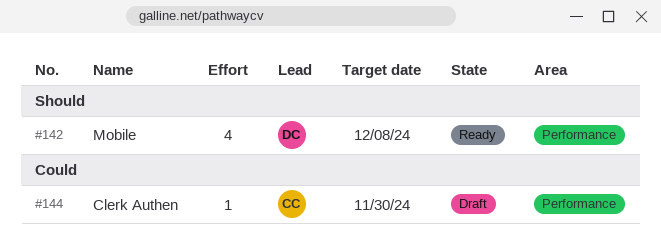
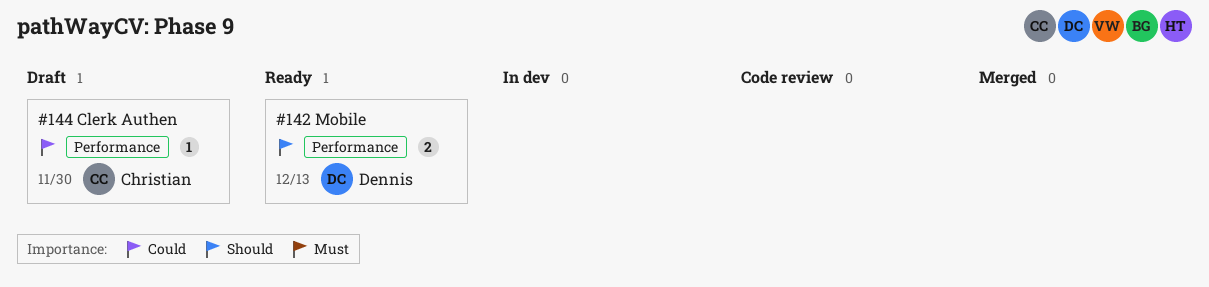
#142, estimate: 4 -> 2
#142, due: Dec 8 -> Dec 13

